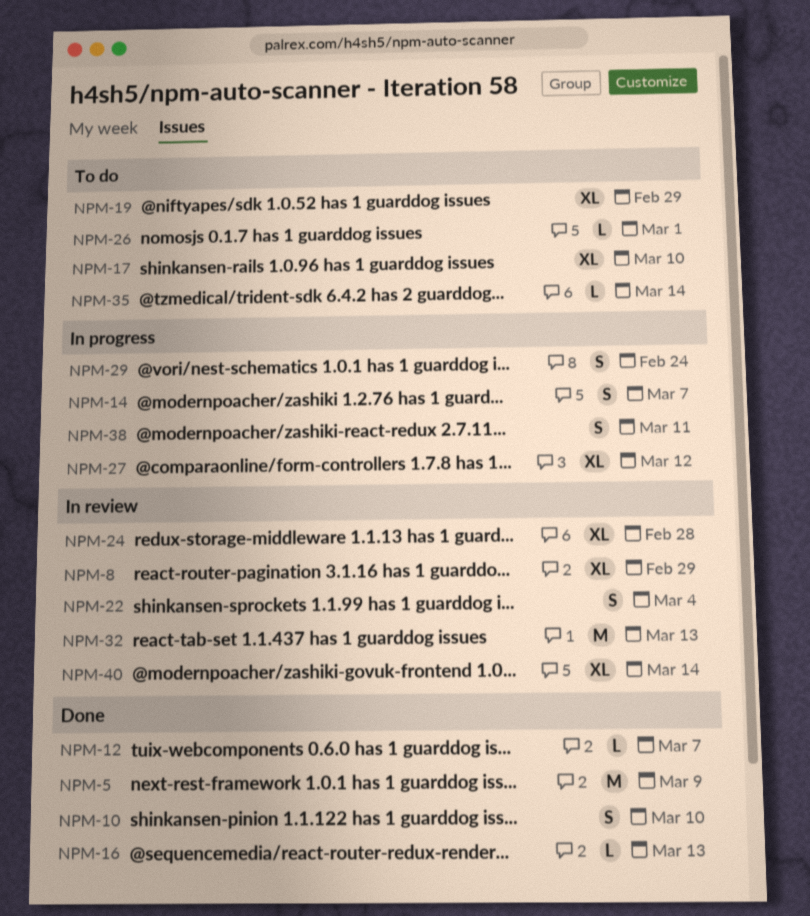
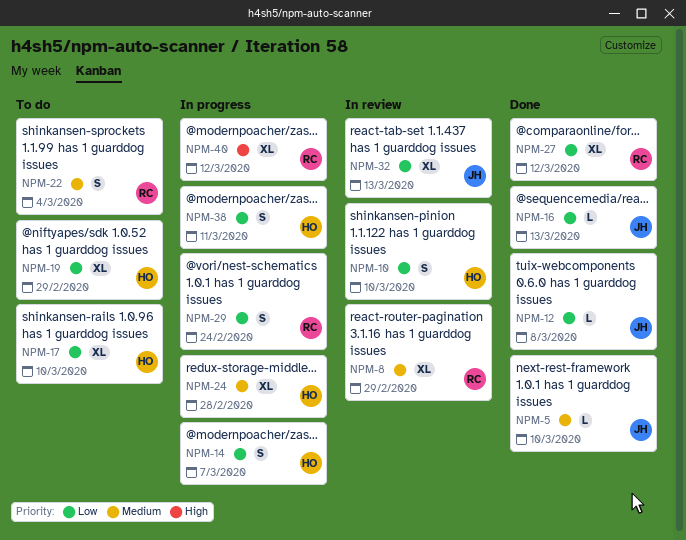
NPM-5, estimate: M -> L
NPM-5, due: Mar 9 -> Mar 10
NPM-10, status: Done -> In review
NPM-12, due: Mar 7 -> Mar 8
NPM-22, status: In review -> To do
NPM-24, status: In review -> In progress
NPM-26: present -> none
NPM-27, status: In progress -> Done
NPM-32, estimate: M -> XL
NPM-35: present -> none
NPM-40, status: In review -> In progress
NPM-40, due: Mar 14 -> Mar 12

